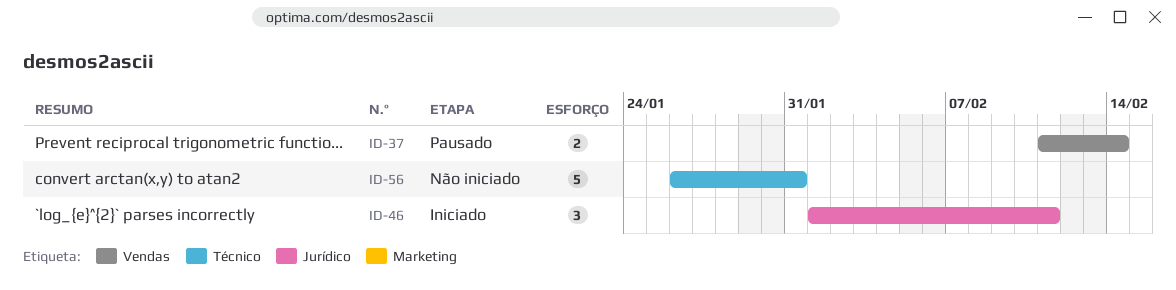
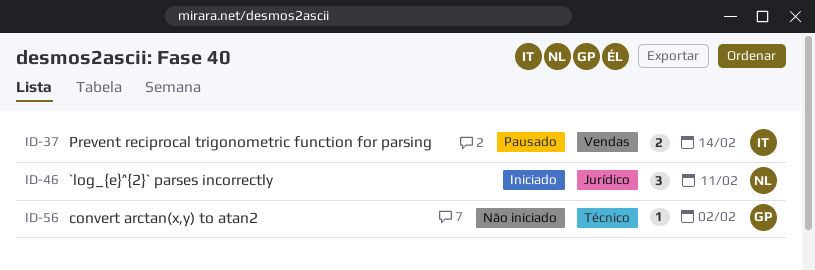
ID-56, estimate: 5 -> 1
ID-56, due: Jan 31 -> Feb 2

